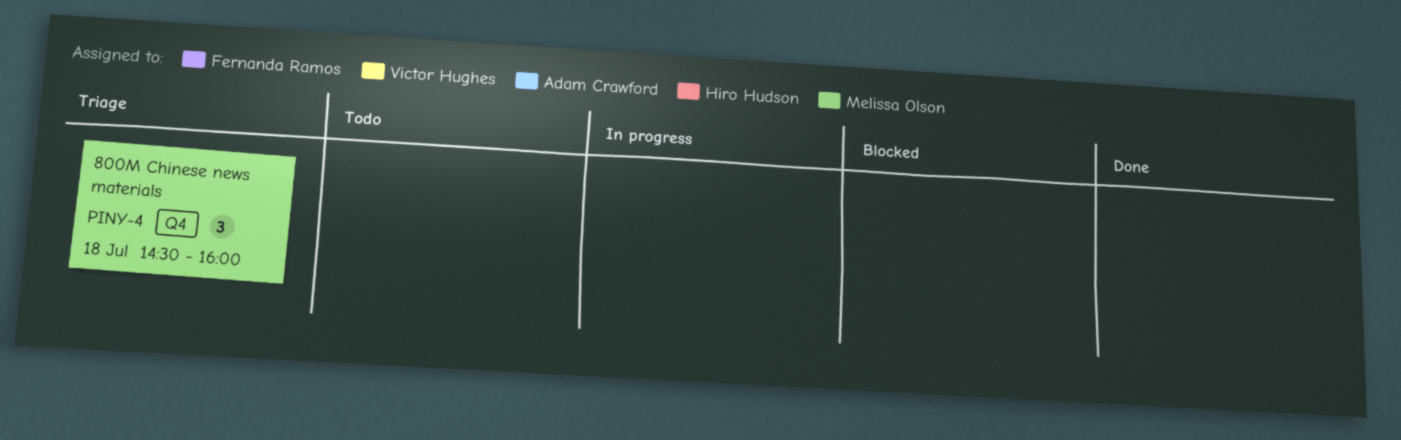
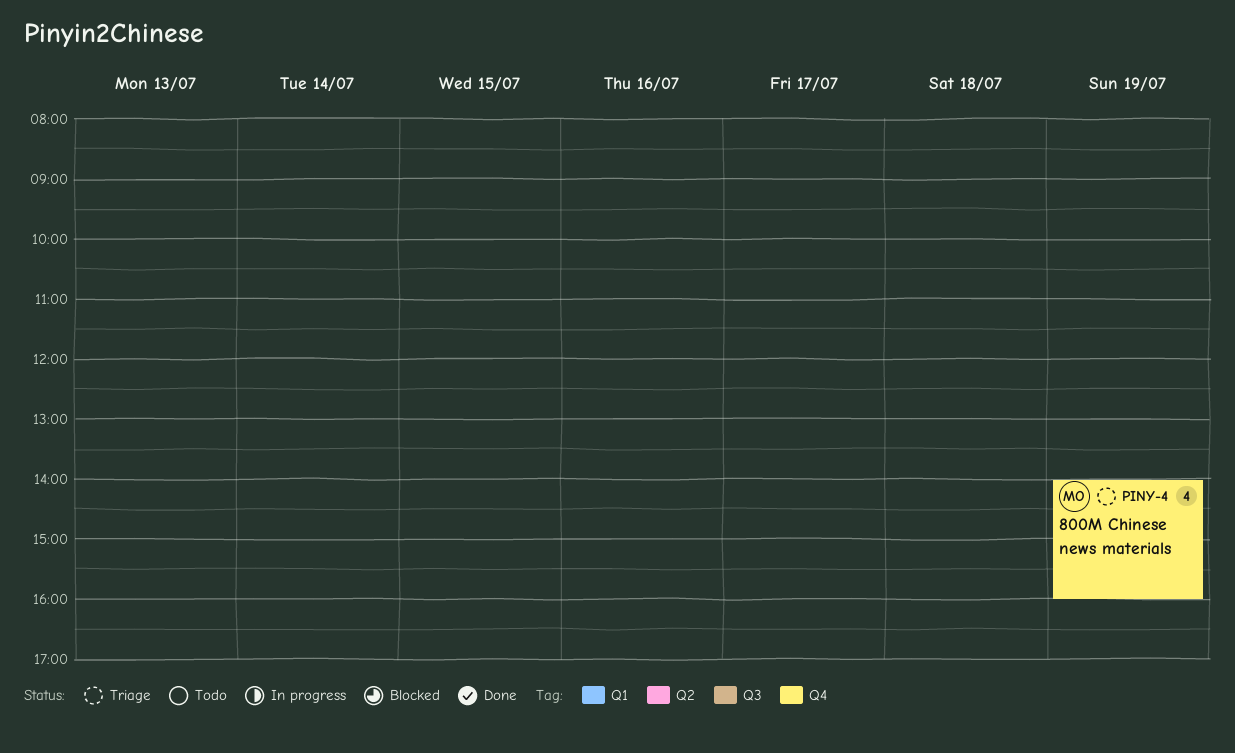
PINY-4, estimate: 3 -> 4
PINY-4, day: Jul 18 -> Jul 19
PINY-4, begins: 14:30 -> 14:00

